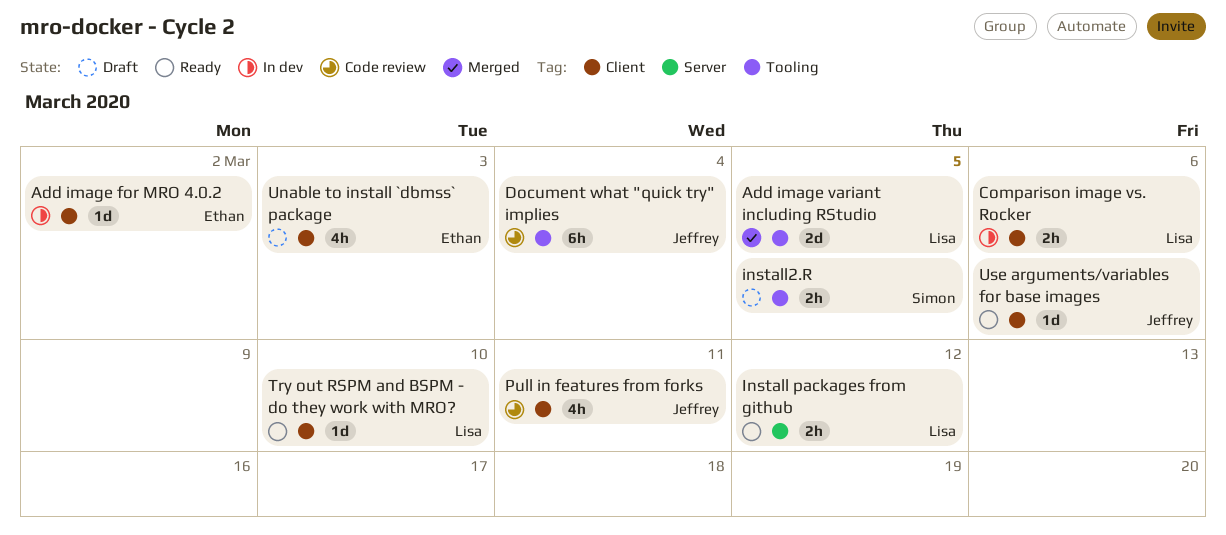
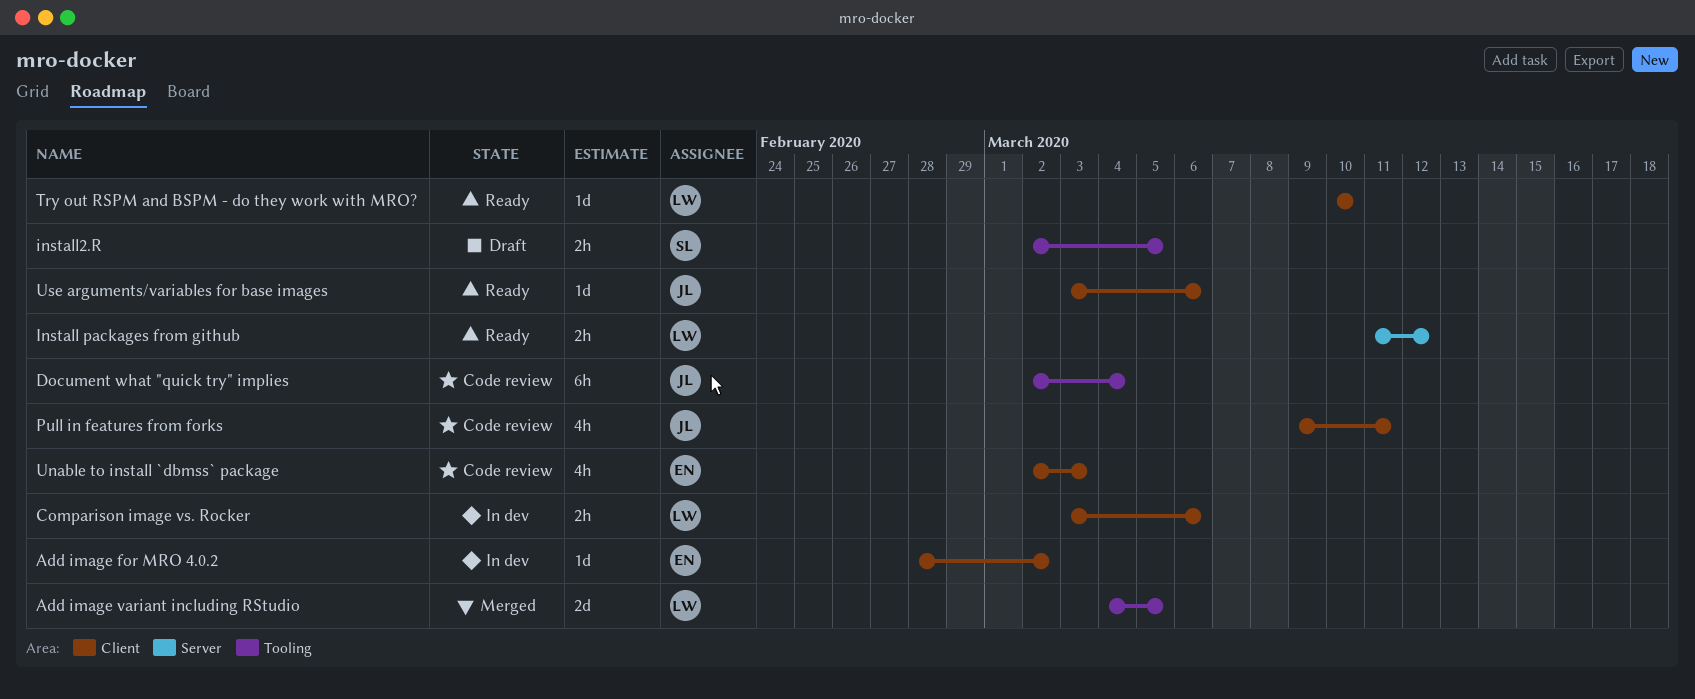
Unable to install `dbmss` package, status: Draft -> Code review

